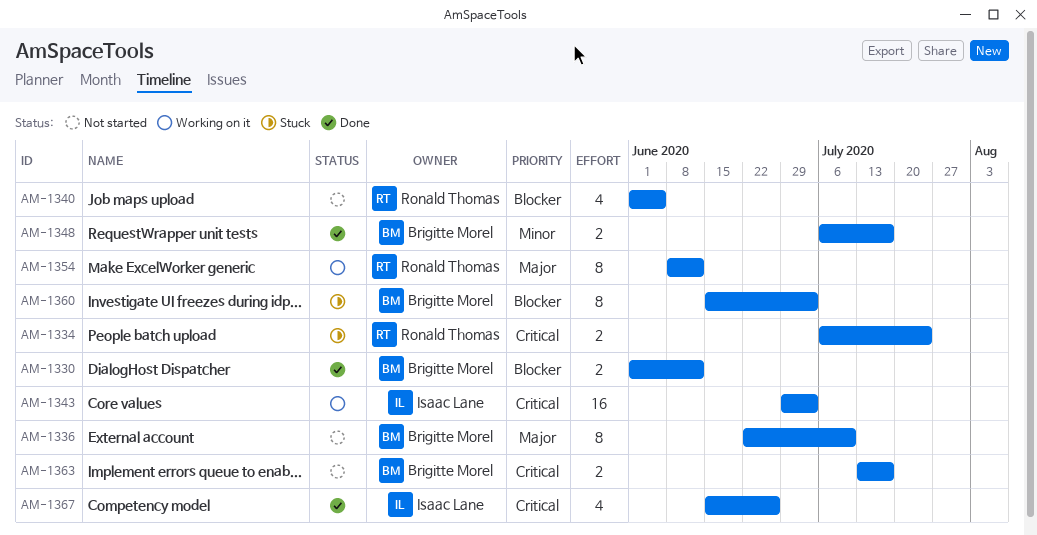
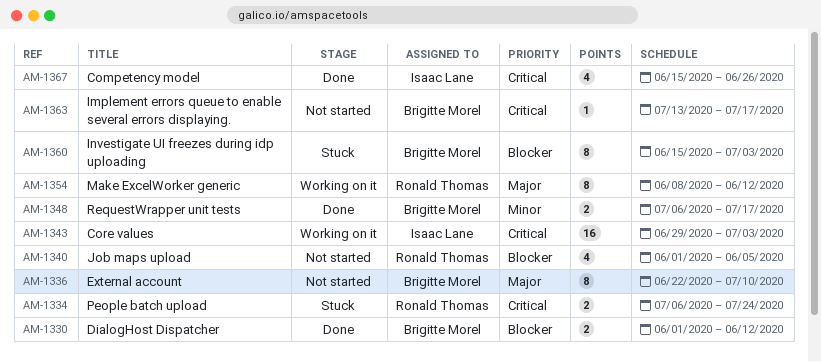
AM-1363, estimate: 2 -> 1

